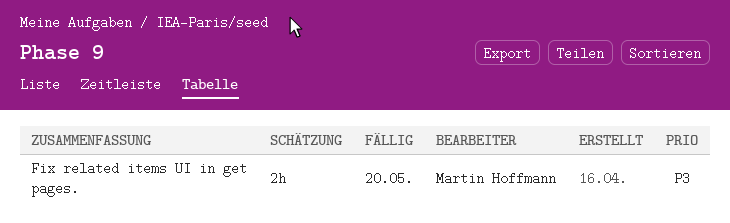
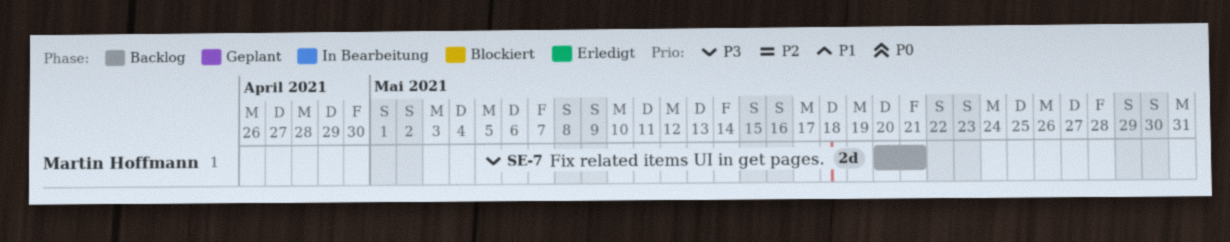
Fix related items UI in get pages., estimate: 2h -> 2d
Fix related items UI in get pages., due: May 20 -> May 21

